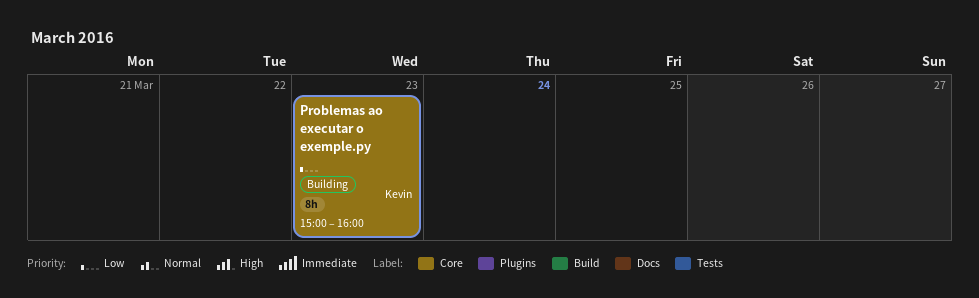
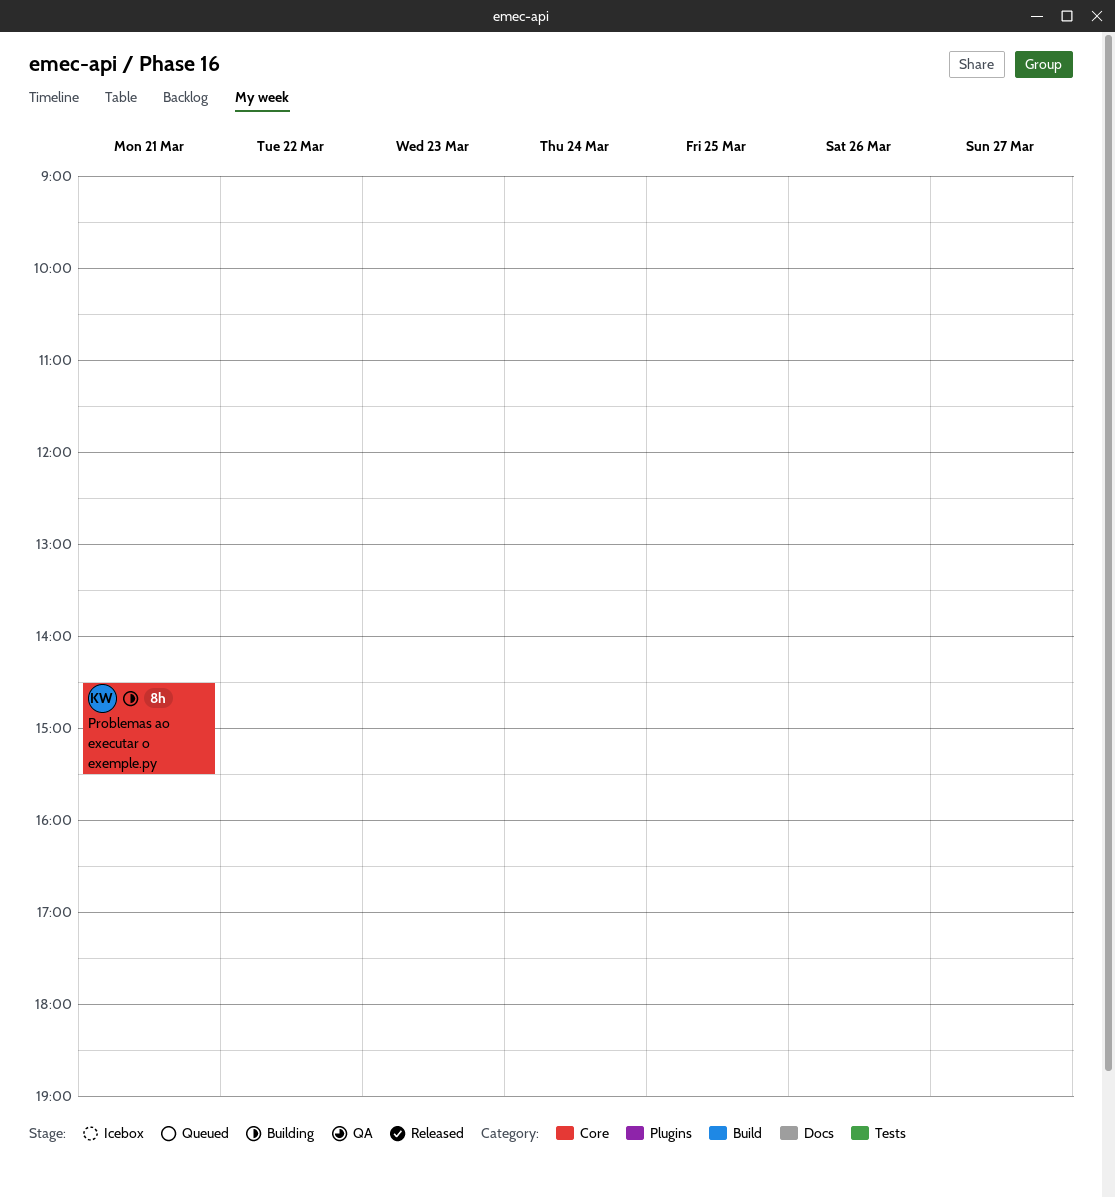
Problemas ao executar o exemple.py, day: Mar 23 -> Mar 21
Problemas ao executar o exemple.py, begins: 15:00 -> 14:30
Problemas ao executar o exemple.py, ends: 16:00 -> 15:30

